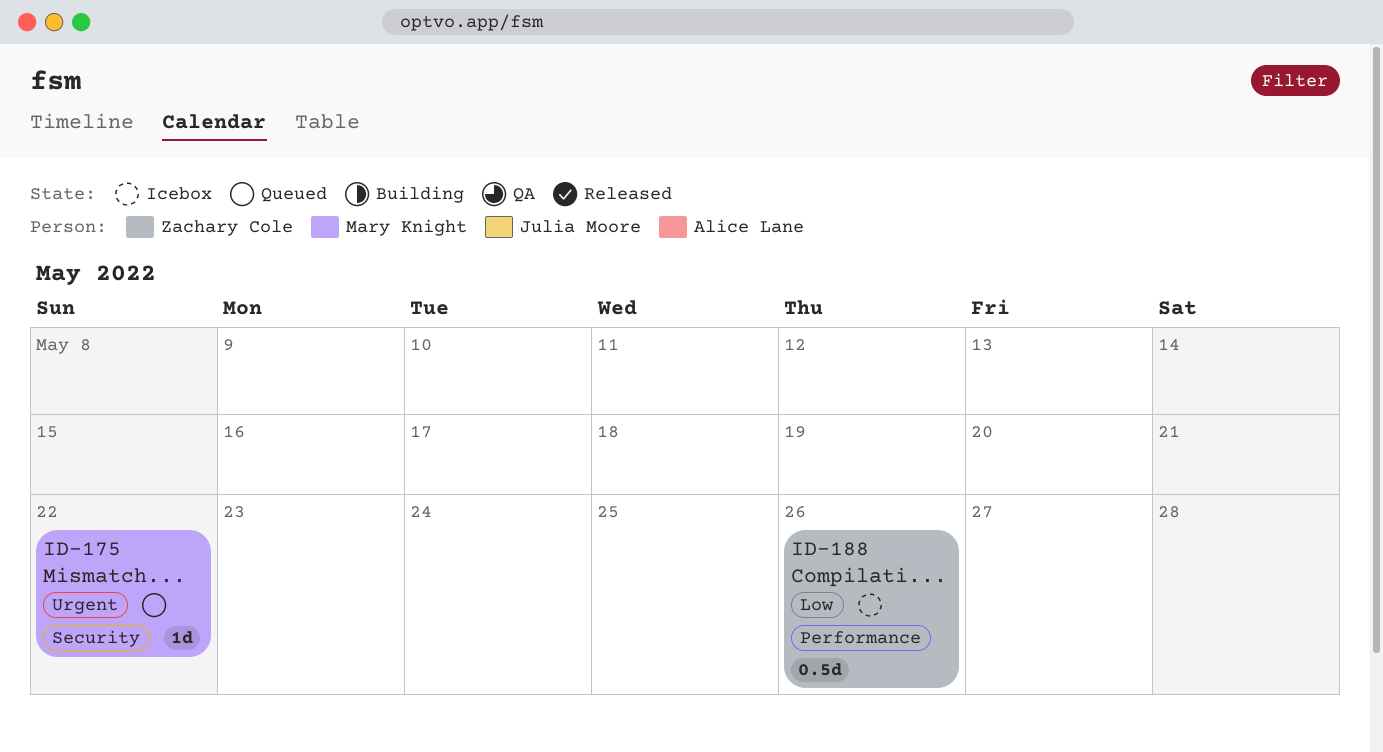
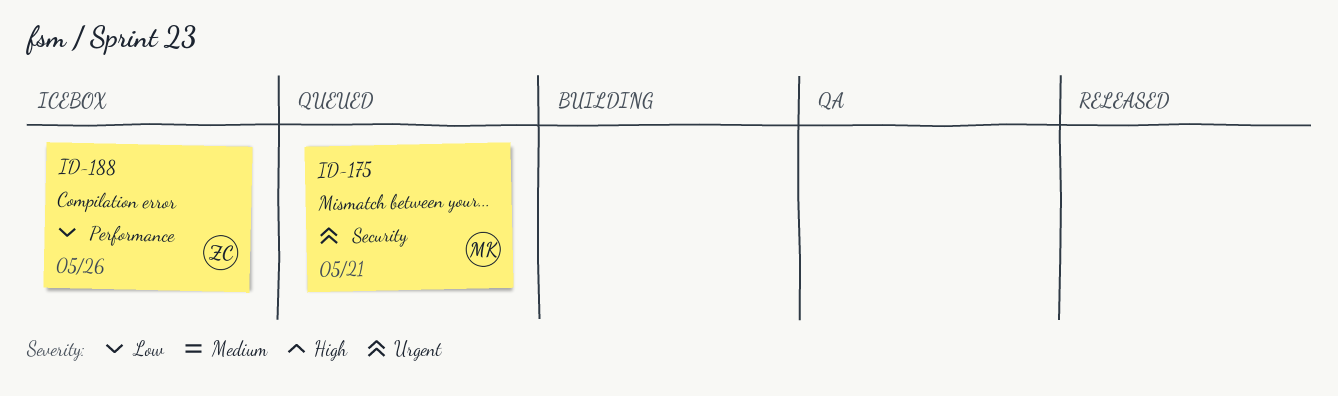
ID-175, due: May 22 -> May 21

